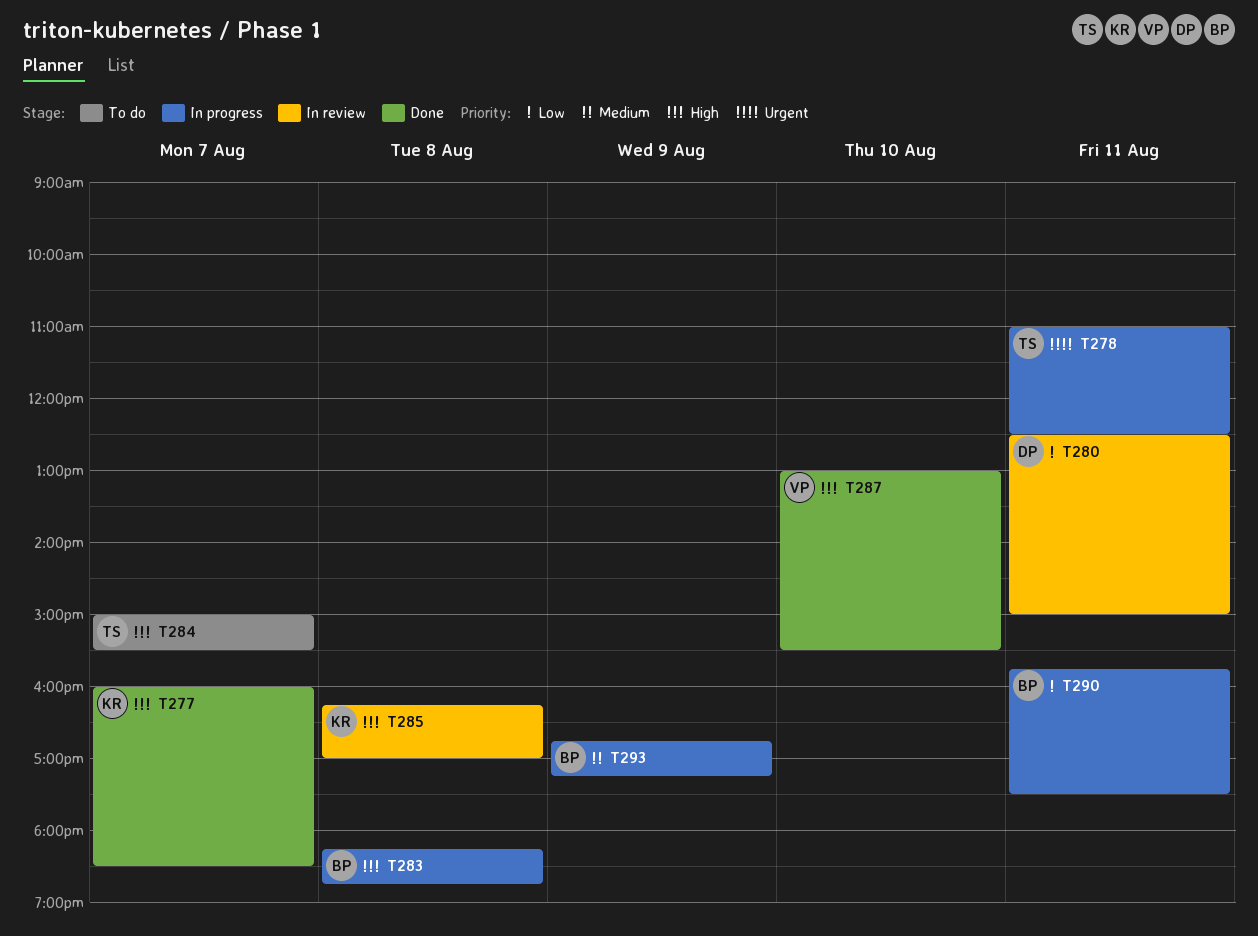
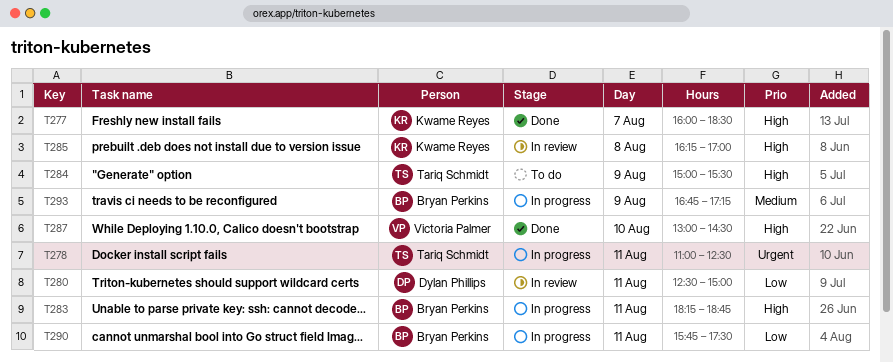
T283, day: Aug 8 -> Aug 11
T284, day: Aug 7 -> Aug 9
T287, ends: 15:30 -> 14:30

